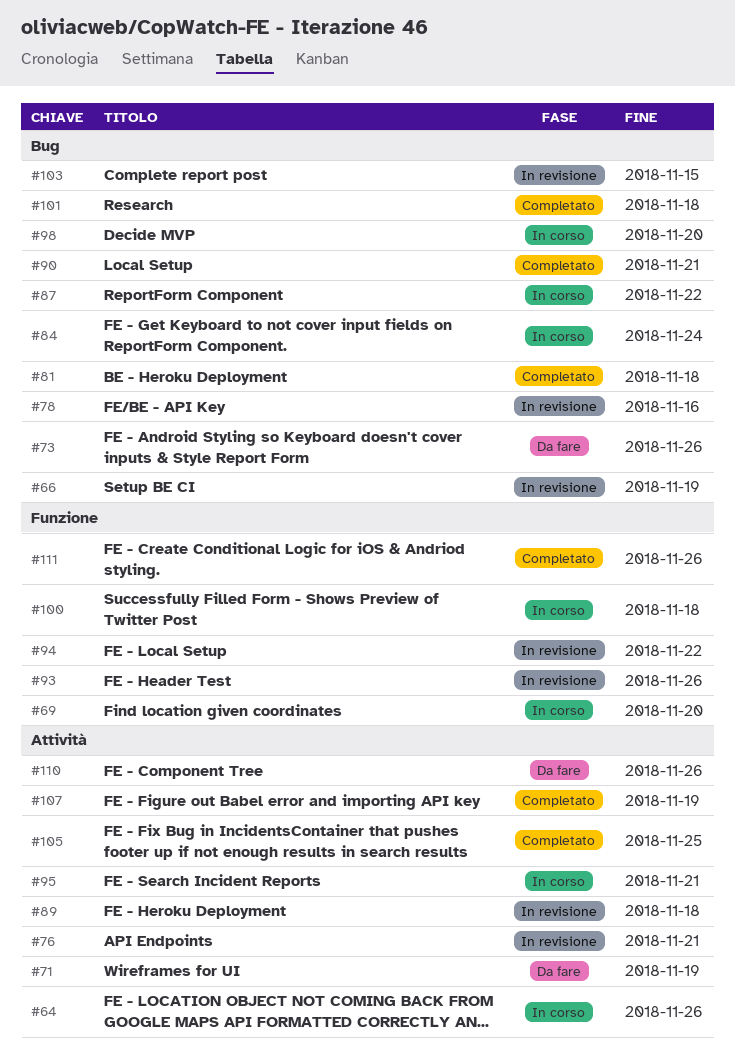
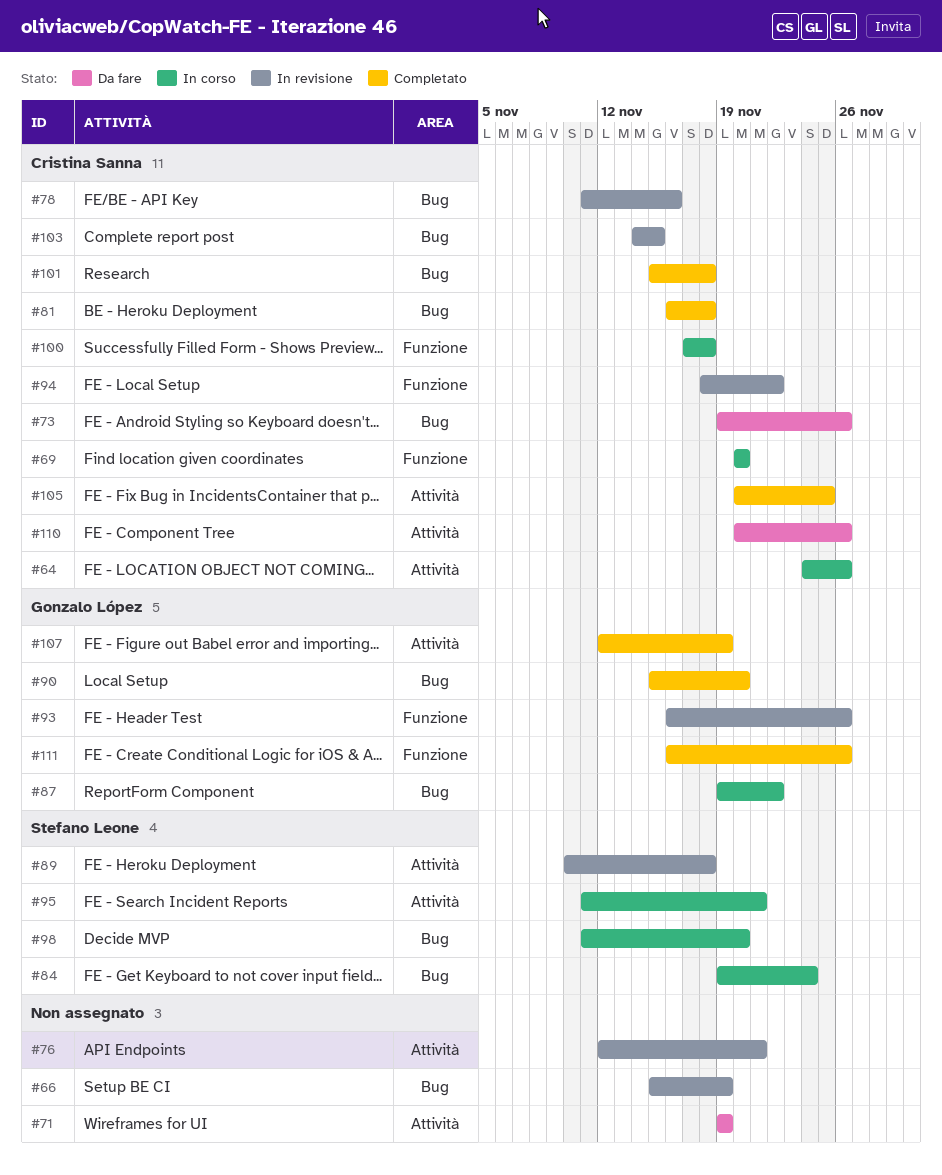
#90, due: Nov 21 -> Nov 20

